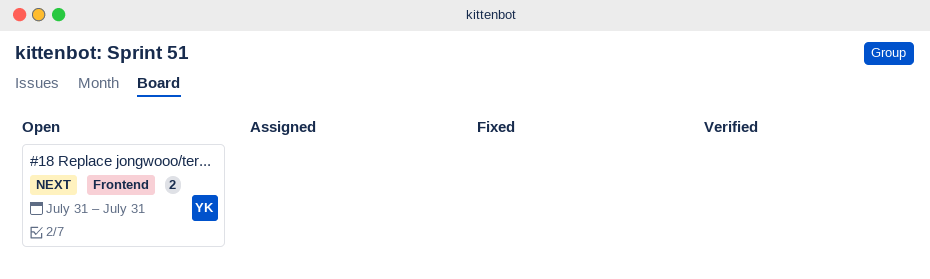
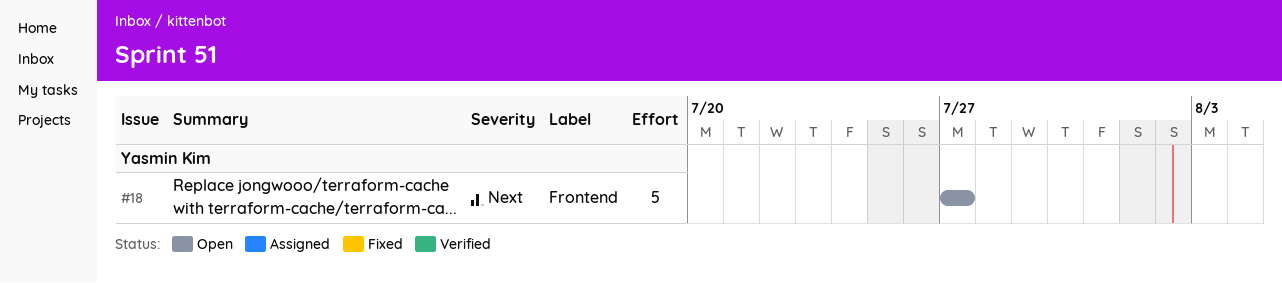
#18, estimate: 2 -> 5
#18, start: Jul 31 -> Jul 27
#18, due: Jul 31 -> Jul 27

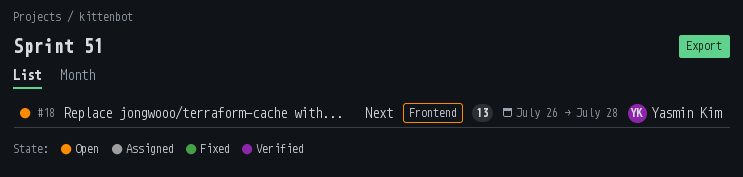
#18, estimate: 5 -> 13
#18, start: Jul 27 -> Jul 26
#18, due: Jul 27 -> Jul 28

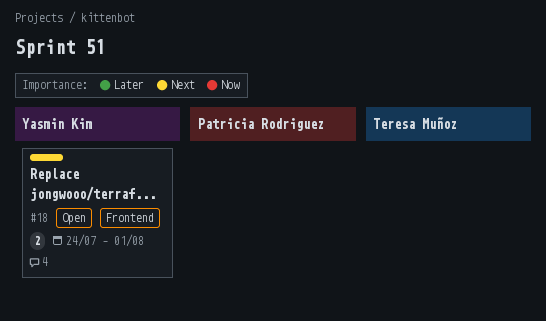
#18, estimate: 13 -> 2
#18, start: Jul 26 -> Jul 24
#18, due: Jul 28 -> Aug 1

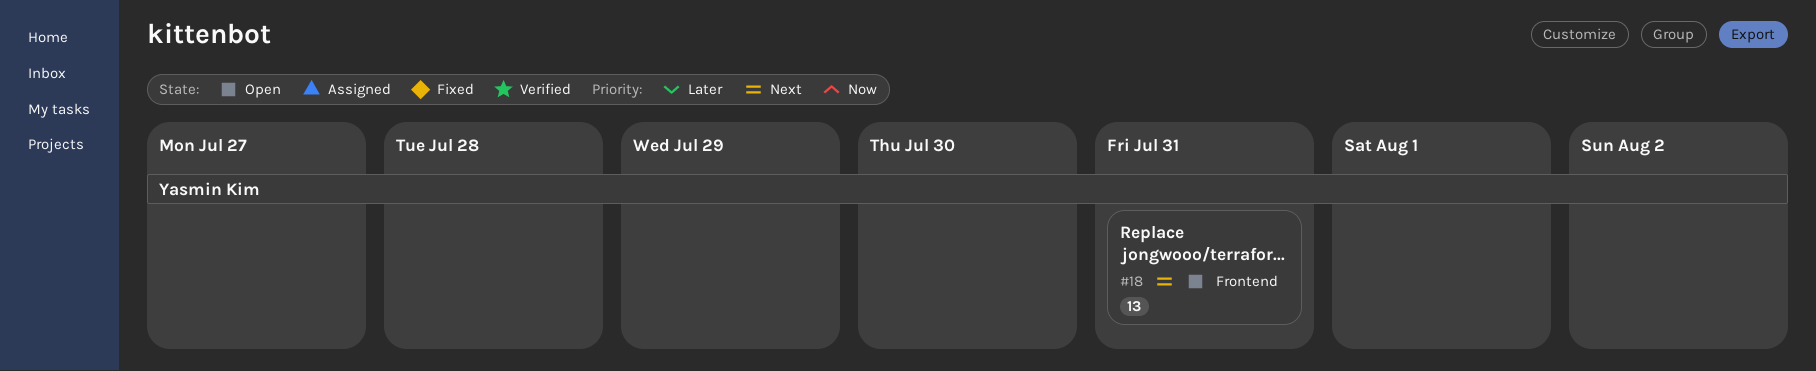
#18, estimate: 2 -> 13
#18, due: Aug 1 -> Jul 31

